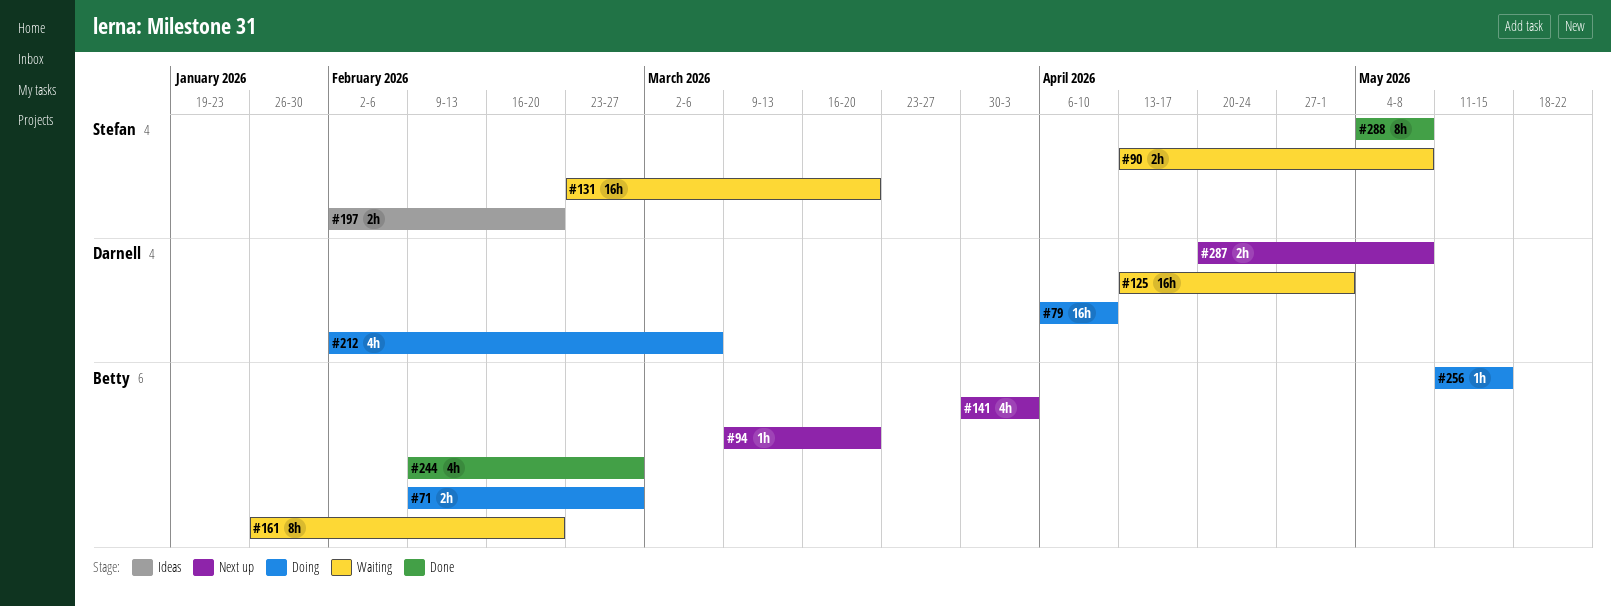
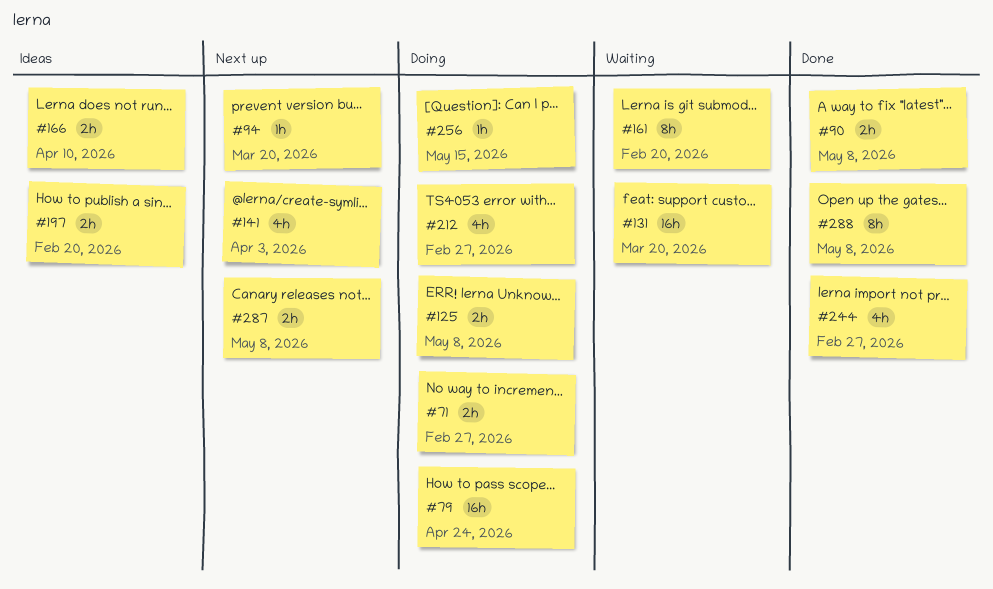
#79, due: Apr 10 -> Apr 24
#90, status: Waiting -> Done
#125, status: Waiting -> Doing
#125, estimate: 16h -> 2h
#125, due: May 1 -> May 8
#166: none -> present
#212, due: Mar 6 -> Feb 27

